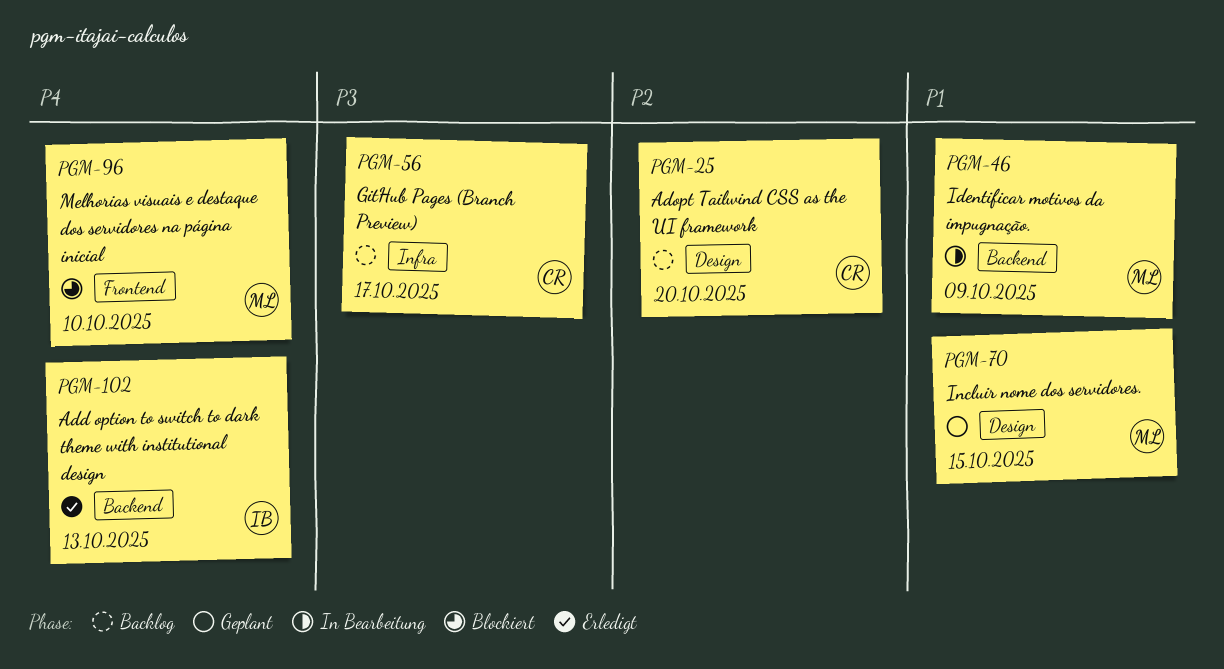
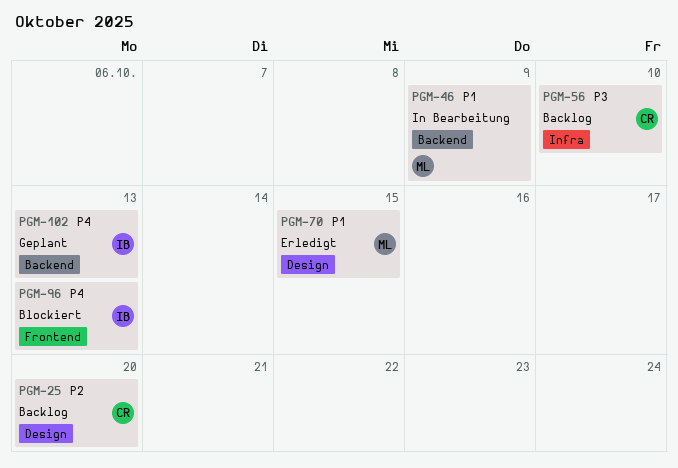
PGM-56, due: Oct 17 -> Oct 10
PGM-70, status: Geplant -> Erledigt
PGM-96, owner: ML -> IB
PGM-96, due: Oct 10 -> Oct 13
PGM-102, status: Erledigt -> Geplant

